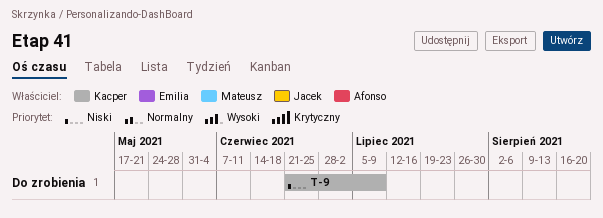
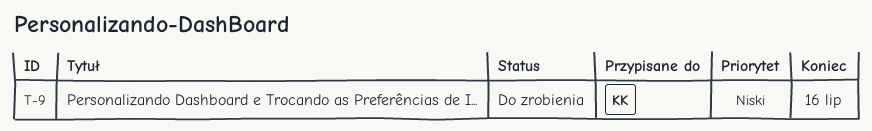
T-9, due: Jul 9 -> Jul 16

